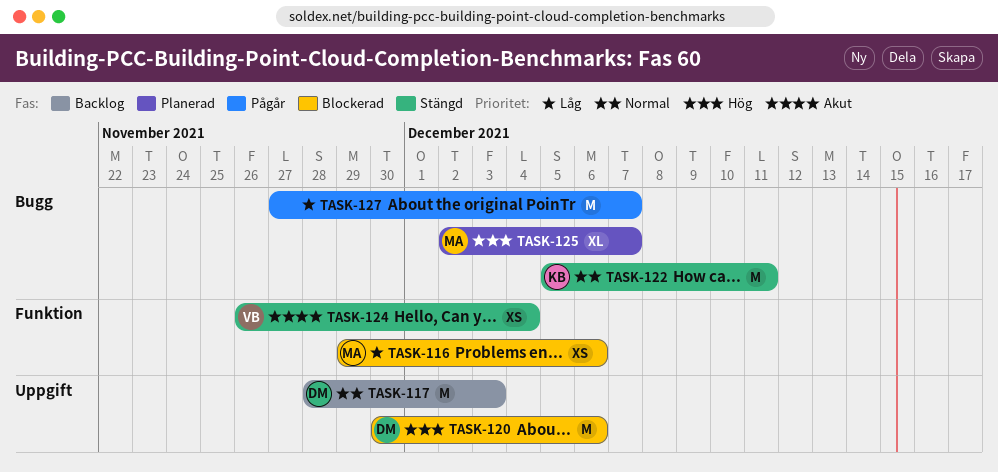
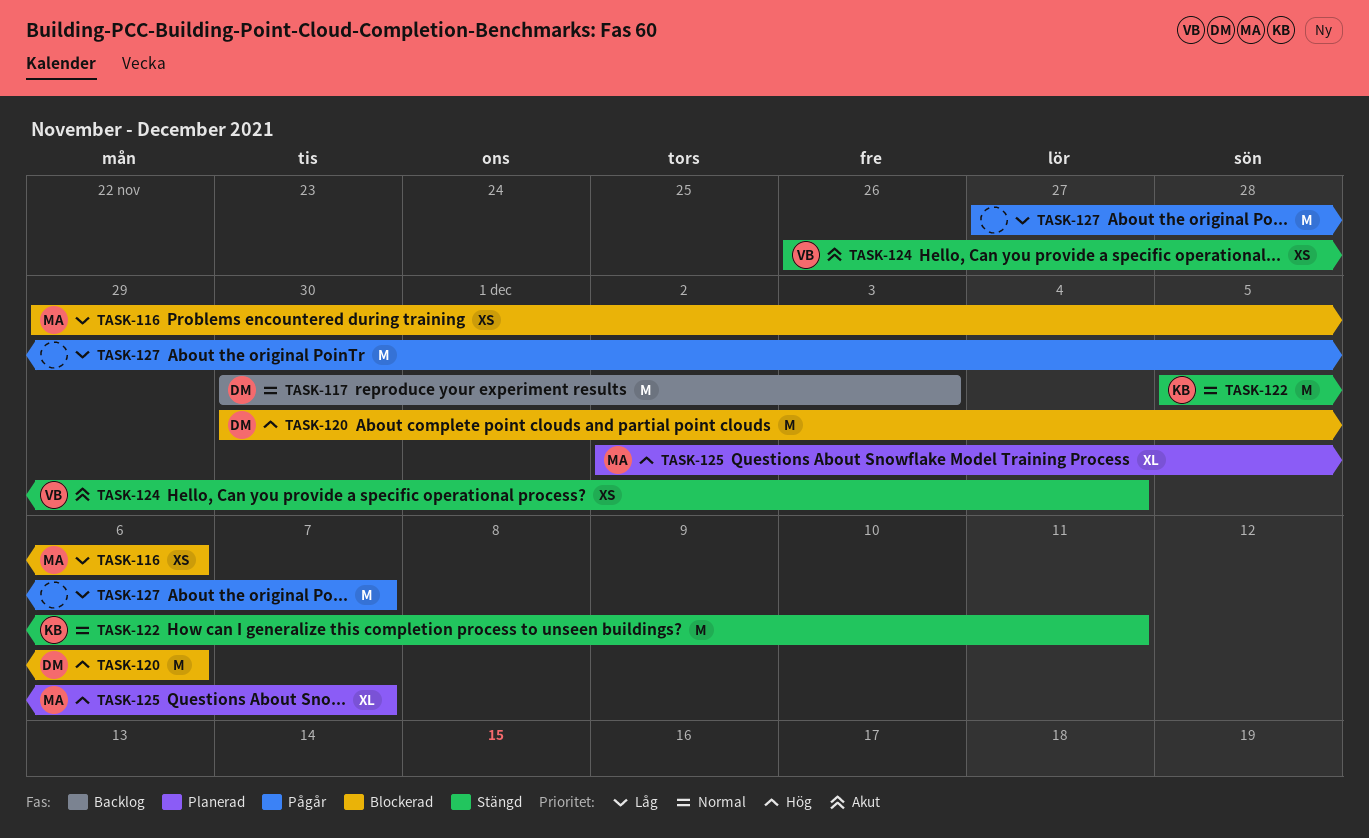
TASK-117, start: Nov 28 -> Nov 30

